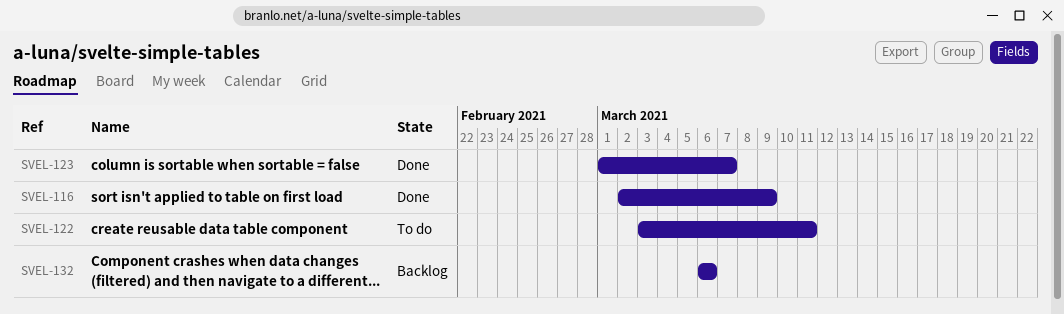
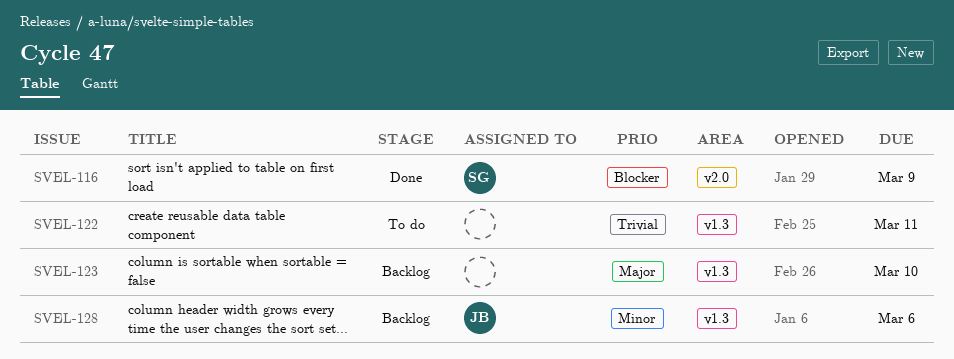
SVEL-123, status: Done -> Backlog
SVEL-123, due: Mar 7 -> Mar 10
SVEL-128: none -> present
SVEL-132: present -> none

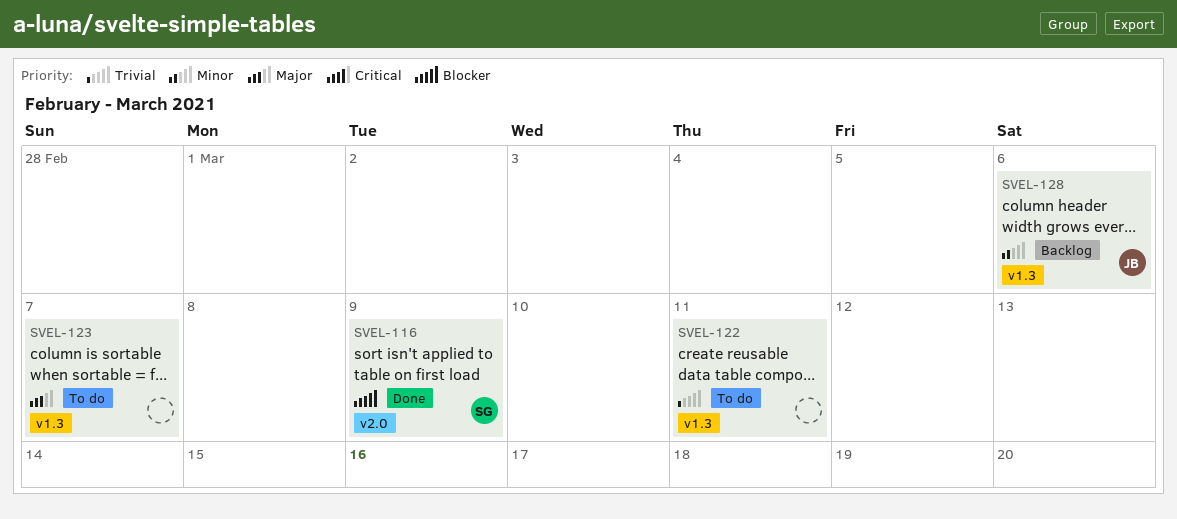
SVEL-123, status: Backlog -> To do
SVEL-123, due: Mar 10 -> Mar 7

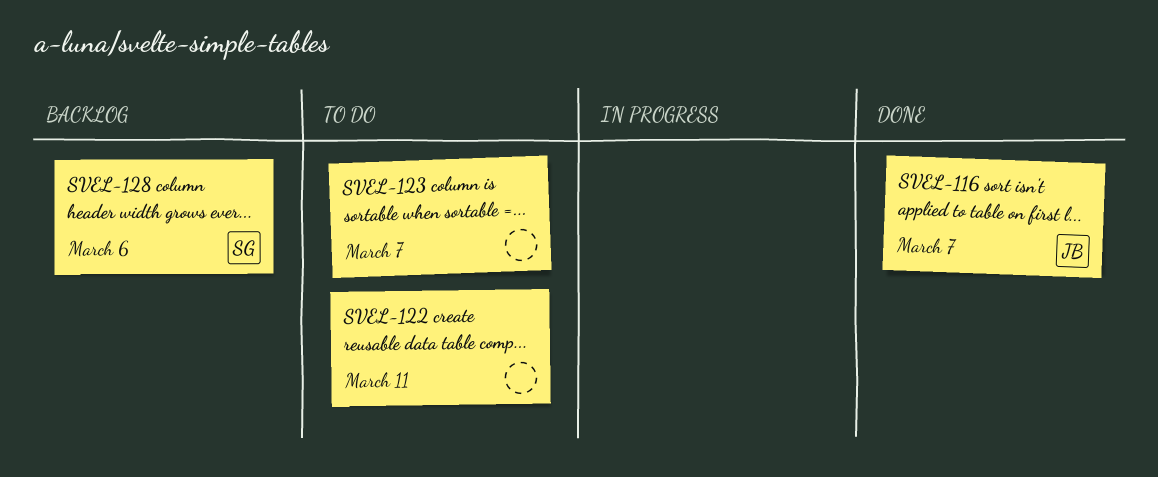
SVEL-116, owner: SG -> JB
SVEL-116, due: Mar 9 -> Mar 7
SVEL-128, owner: JB -> SG

